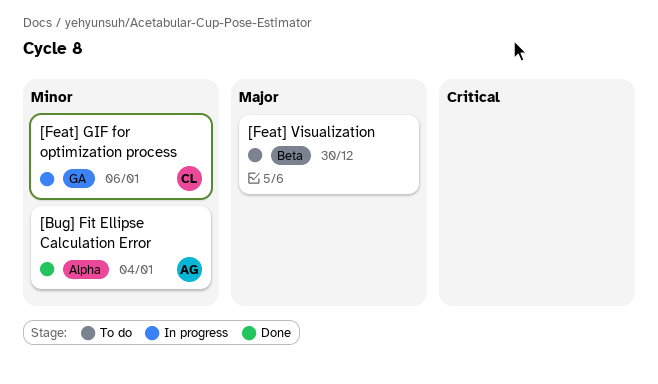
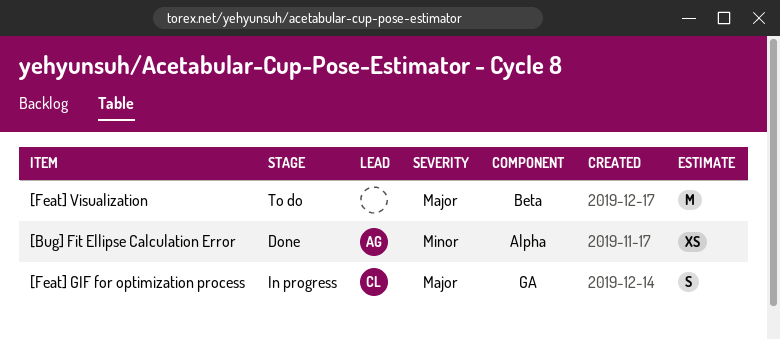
[Feat] GIF for optimization process, priority: Minor -> Major

